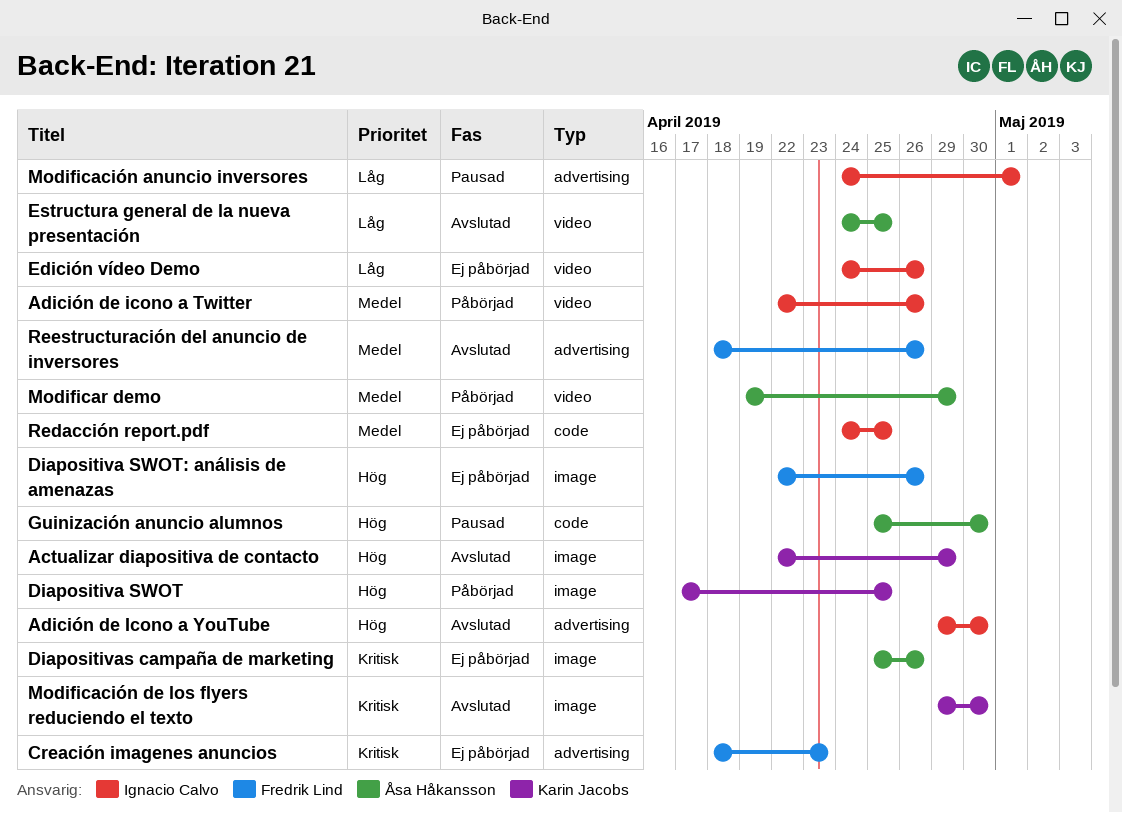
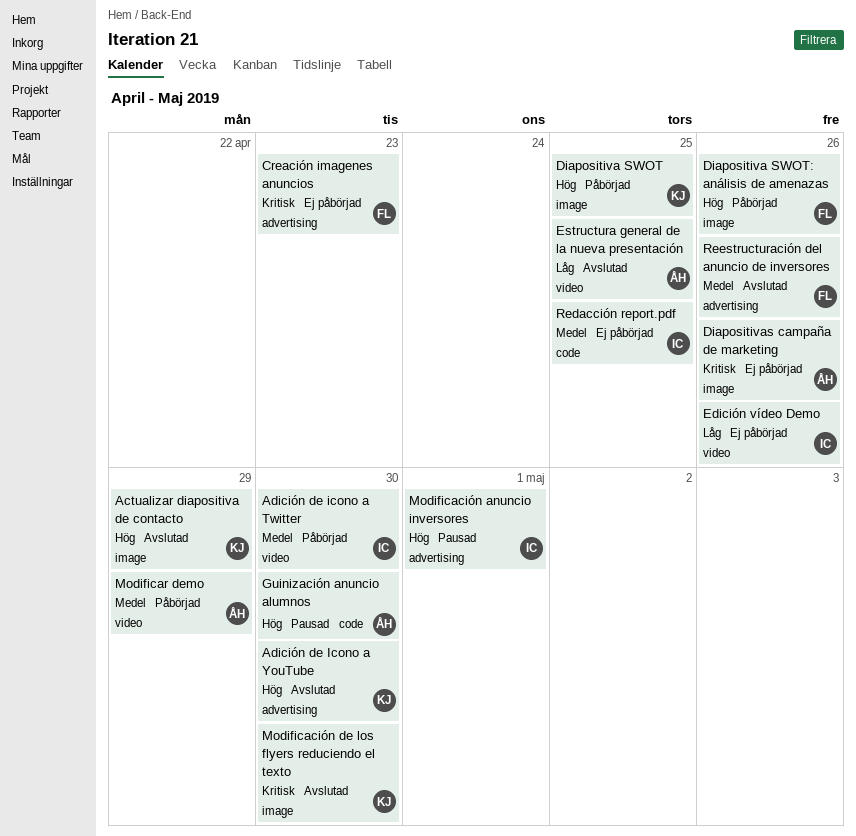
Adición de icono a Twitter, due: Apr 26 -> Apr 30
Adición de Icono a YouTube, owner: Ignacio Calvo -> Karin Jacobs
Diapositiva SWOT: análisis de amenazas, status: Ej påbörjad -> Påbörjad
Modificación anuncio inversores, priority: Låg -> Hög

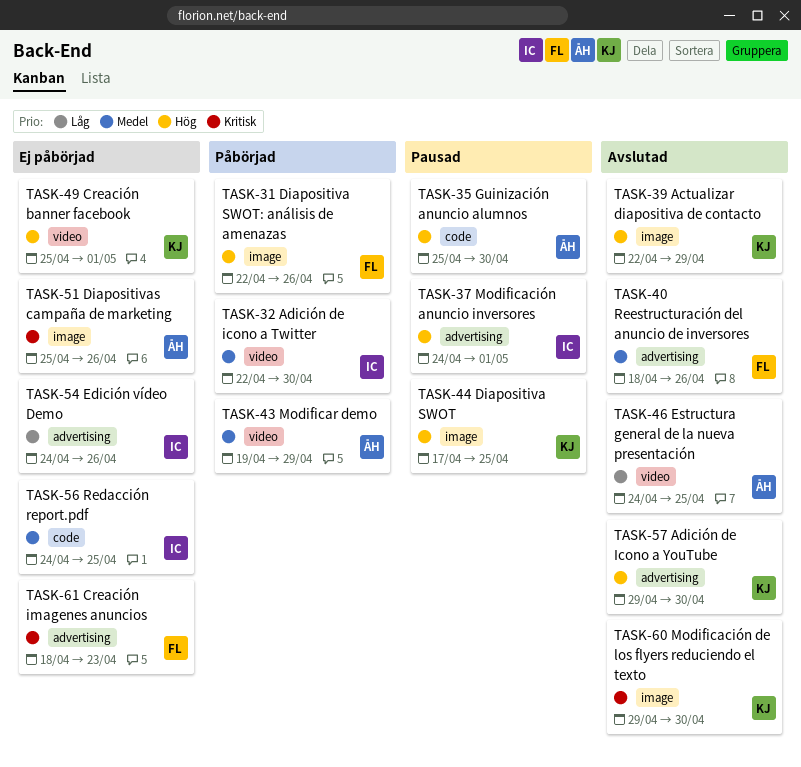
Creación banner facebook: none -> present
Diapositiva SWOT, status: Påbörjad -> Pausad
Edición vídeo Demo, label: video -> advertising

